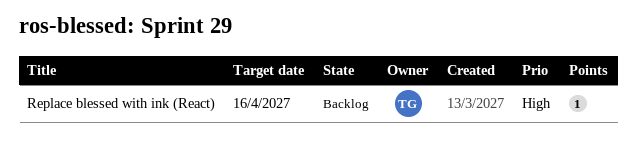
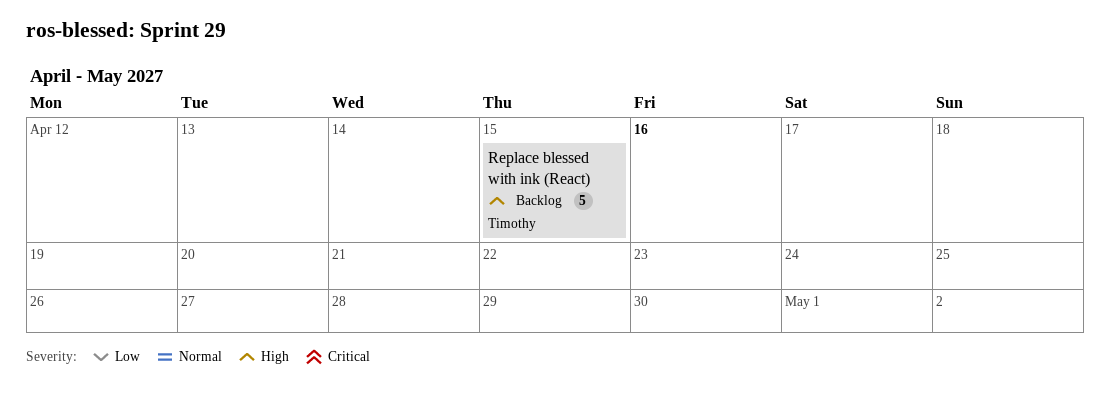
Replace blessed with ink (React), estimate: 1 -> 5
Replace blessed with ink (React), due: Apr 16 -> Apr 15

